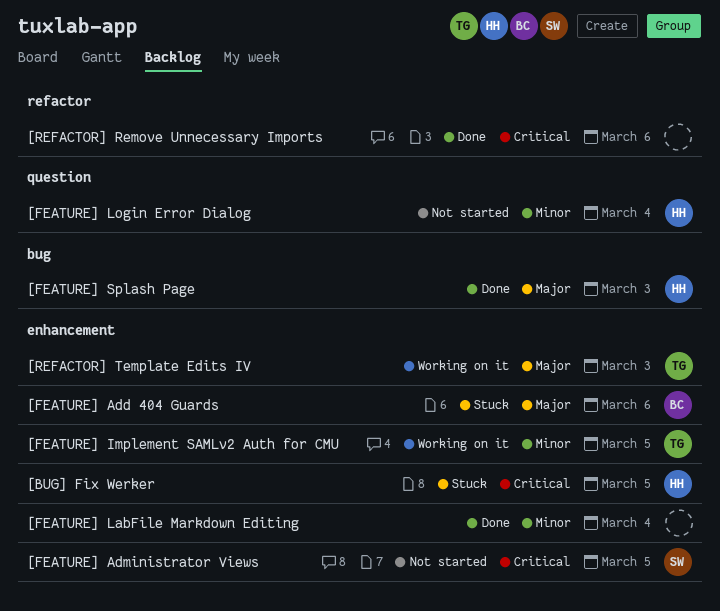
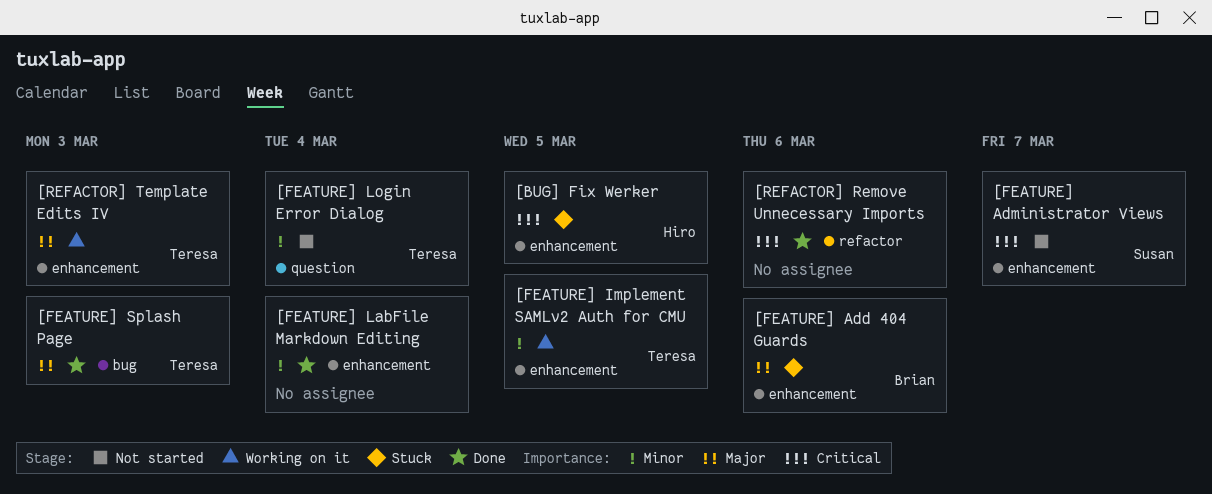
[FEATURE] Administrator Views, due: Mar 5 -> Mar 7
[FEATURE] Login Error Dialog, owner: Hiro -> Teresa
[FEATURE] Splash Page, owner: Hiro -> Teresa

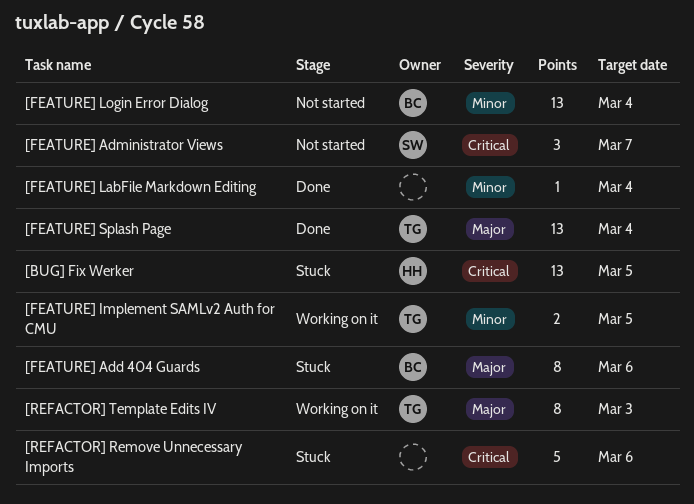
[FEATURE] Login Error Dialog, owner: Teresa -> Brian
[FEATURE] Splash Page, due: Mar 3 -> Mar 4
[REFACTOR] Remove Unnecessary Imports, status: Done -> Stuck

